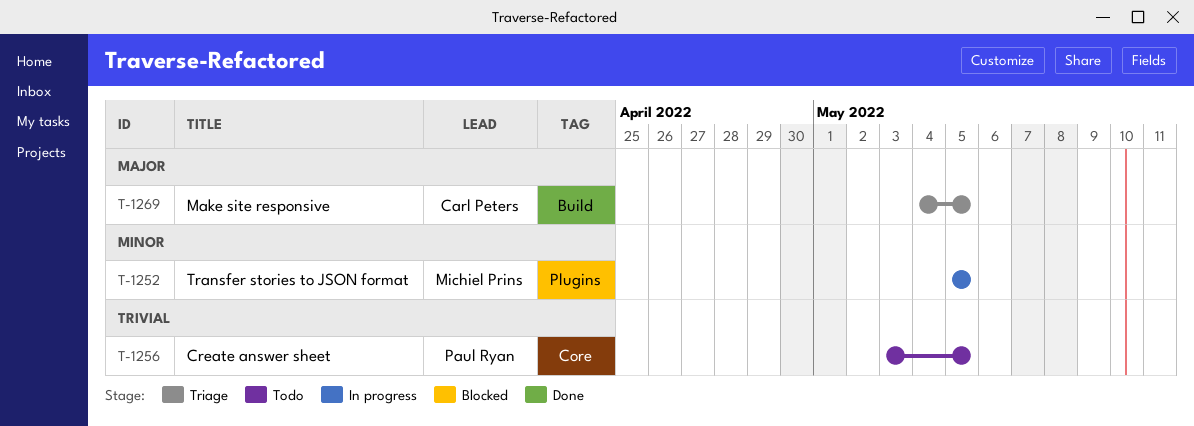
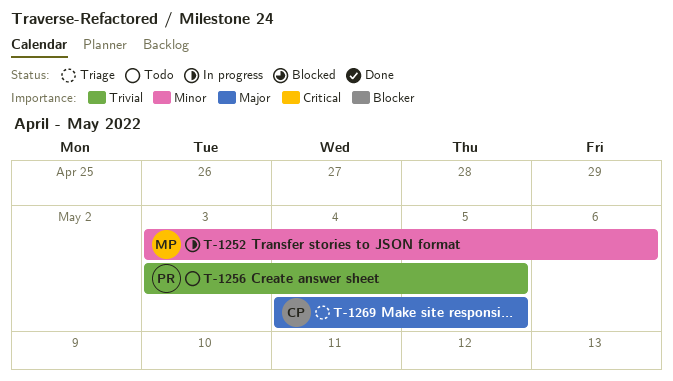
T-1252, start: May 5 -> May 3
T-1252, due: May 5 -> May 6

